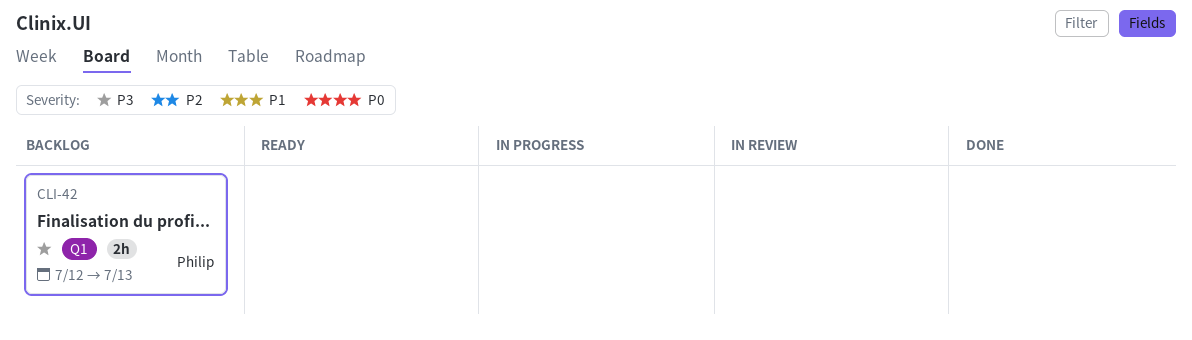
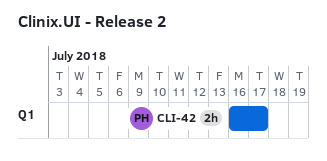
CLI-42, start: Jul 12 -> Jul 16
CLI-42, due: Jul 13 -> Jul 17

